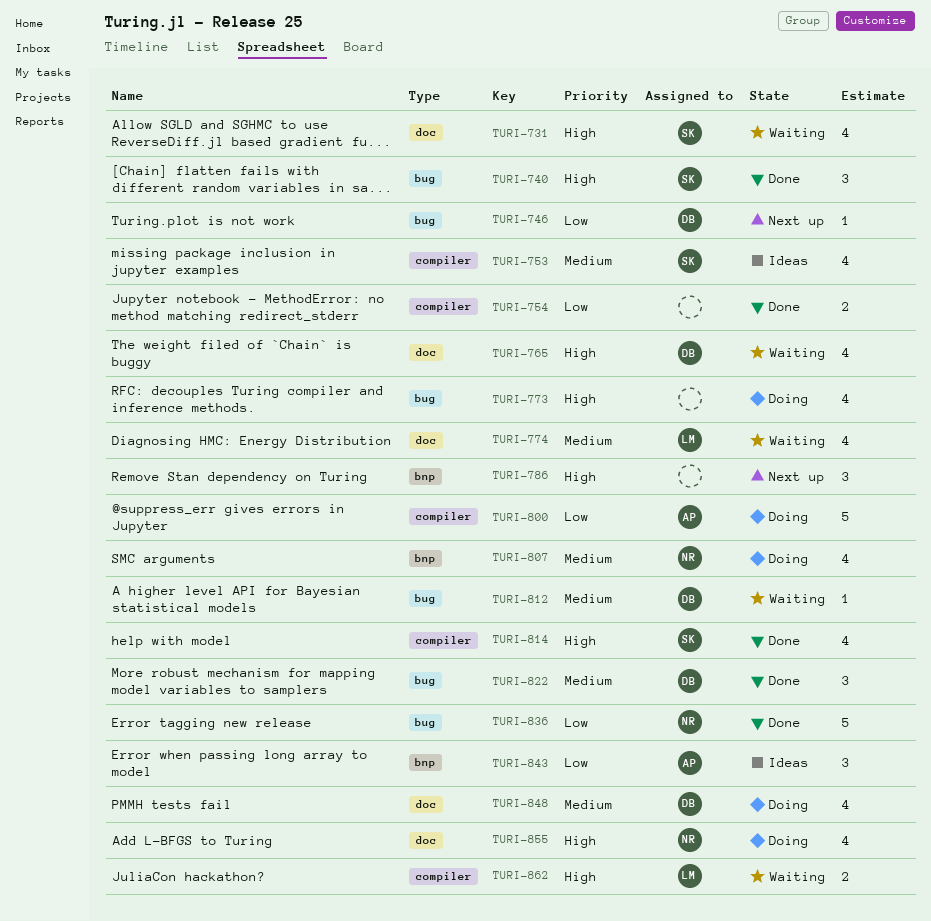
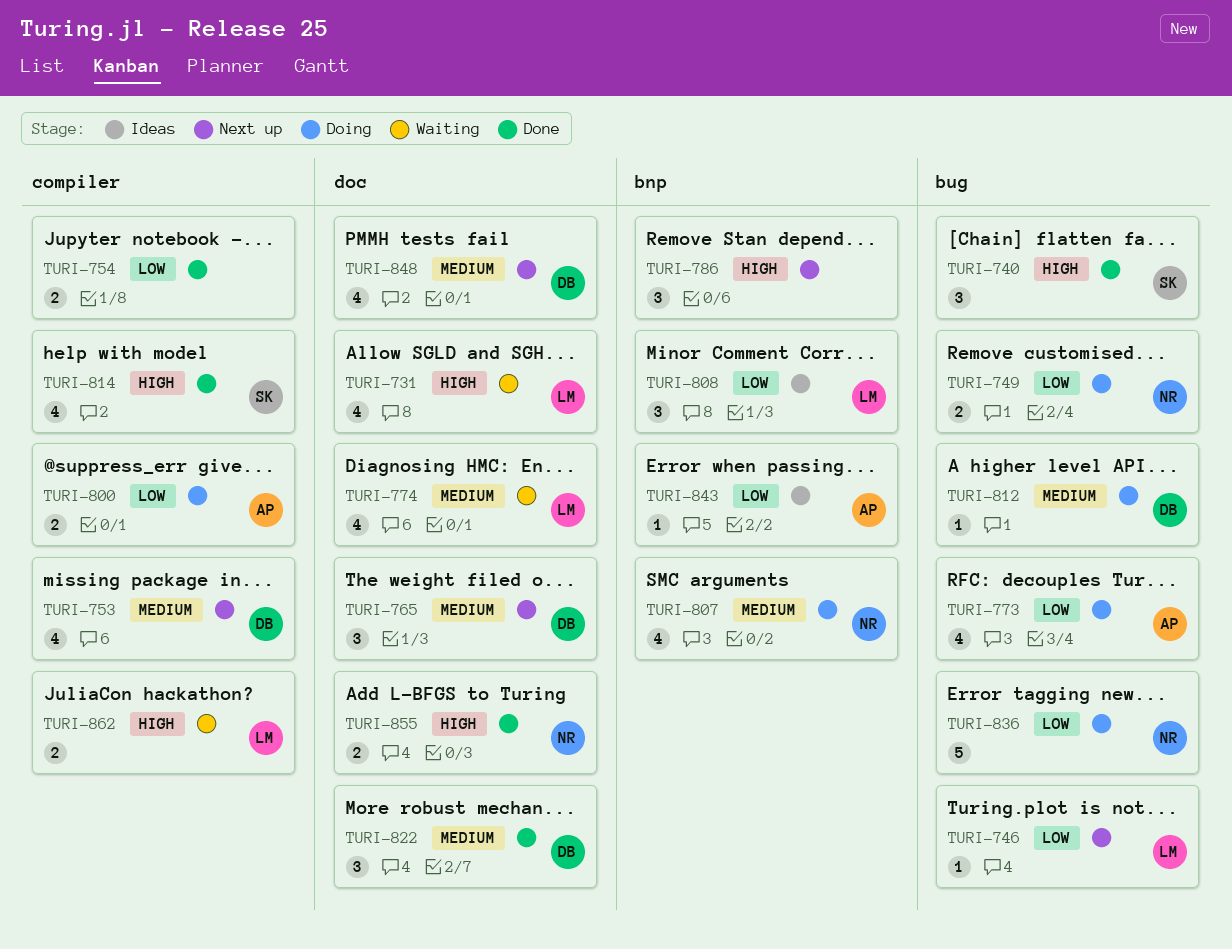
TURI-731, owner: SK -> LM
TURI-746, owner: DB -> LM
TURI-749: none -> present
TURI-753, status: Ideas -> Next up
TURI-753, owner: SK -> DB
TURI-765, status: Waiting -> Next up
TURI-765, priority: High -> Medium
TURI-765, estimate: 4 -> 3
TURI-773, owner: none -> AP
TURI-773, priority: High -> Low
TURI-800, estimate: 5 -> 2
TURI-808: none -> present
TURI-812, status: Waiting -> Doing
TURI-822, label: bug -> doc
TURI-836, status: Done -> Doing
TURI-843, estimate: 3 -> 1
TURI-848, status: Doing -> Next up
TURI-855, status: Doing -> Done
TURI-855, estimate: 4 -> 2

